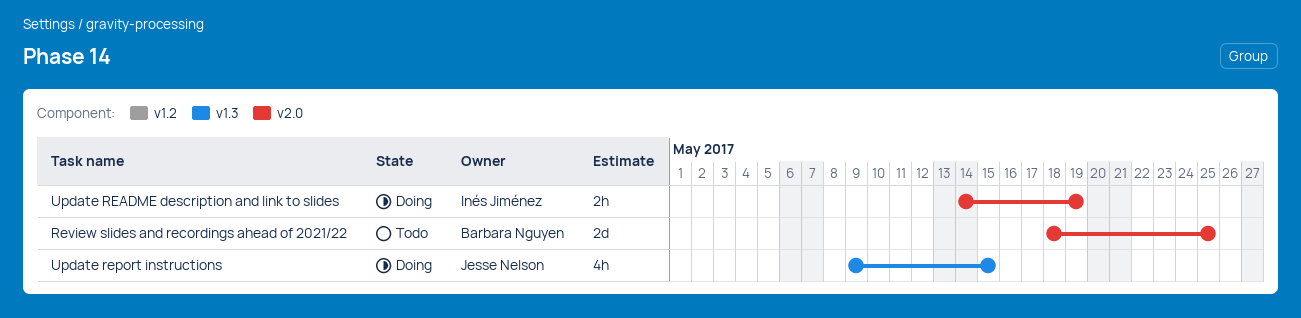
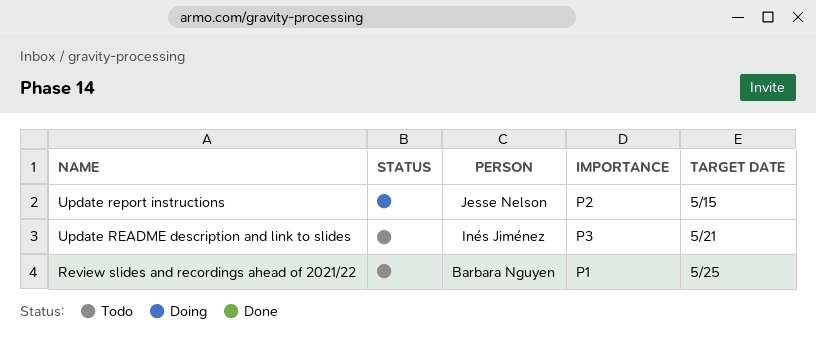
Update README description and link to slides, status: Doing -> Todo
Update README description and link to slides, due: May 19 -> May 21

